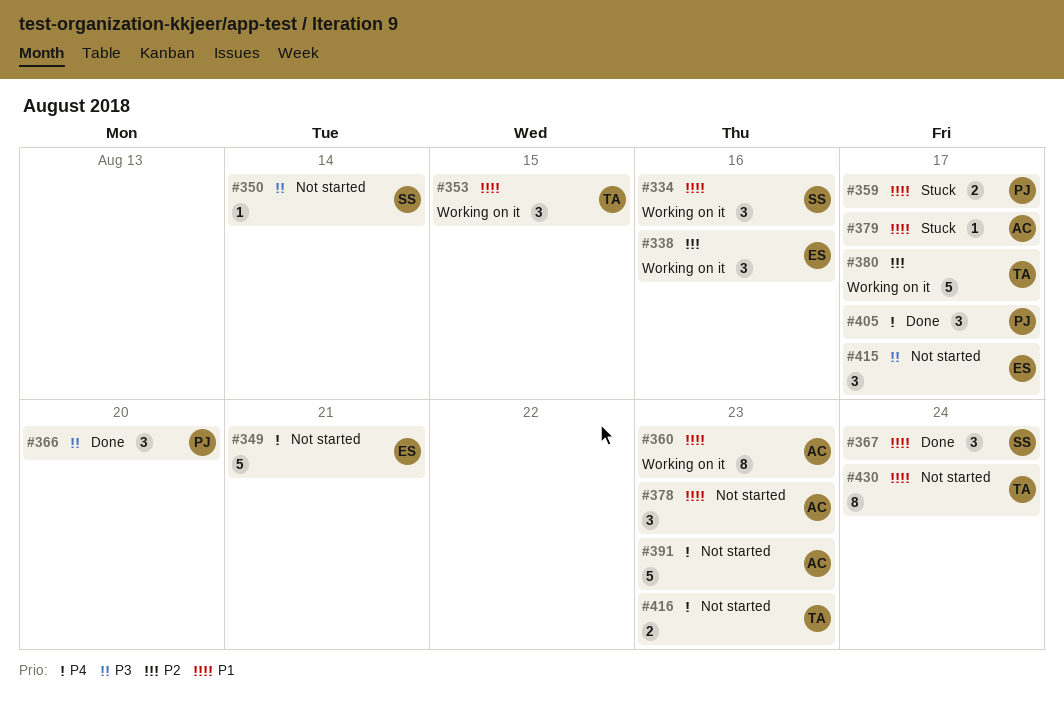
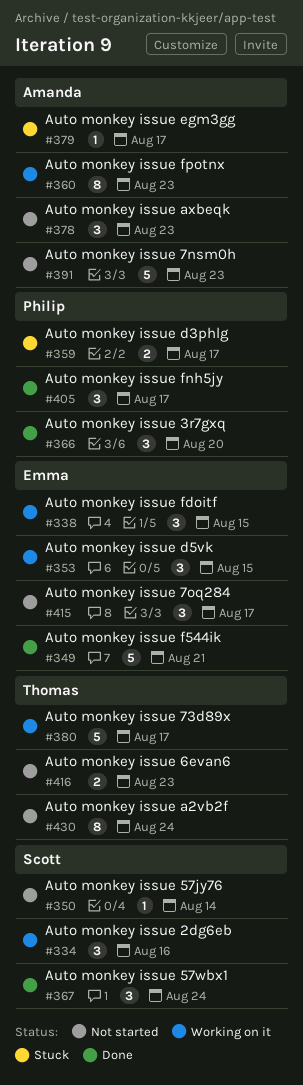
#338, due: Aug 16 -> Aug 15
#349, status: Not started -> Done
#353, owner: Thomas -> Emma

